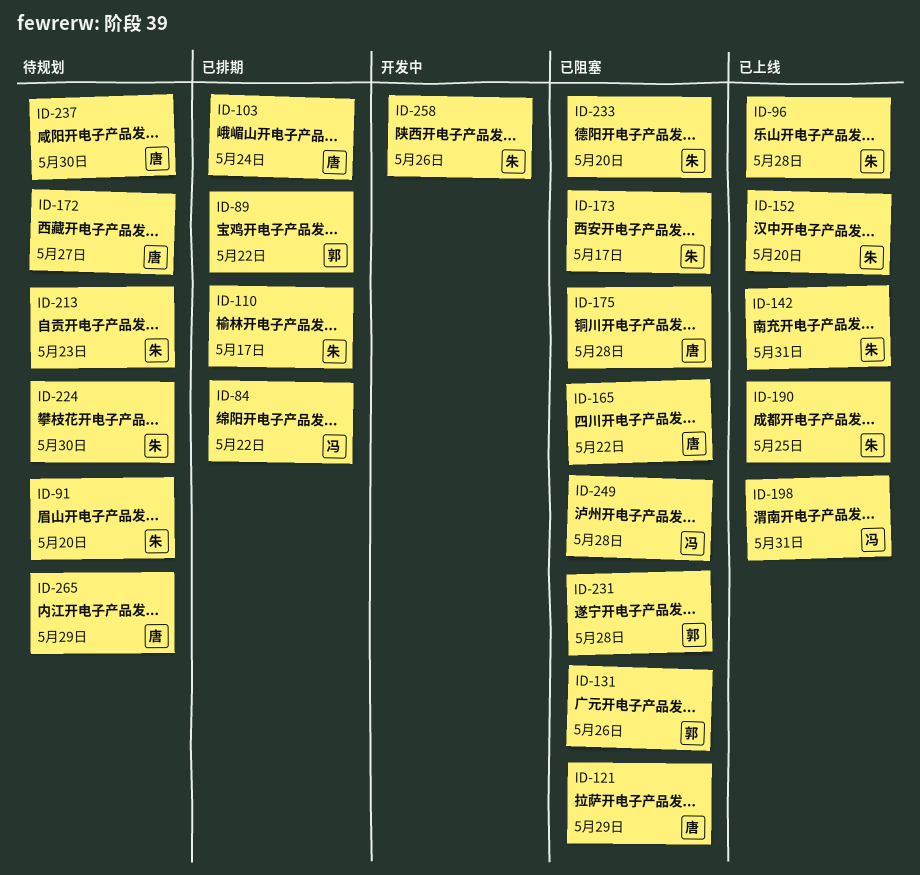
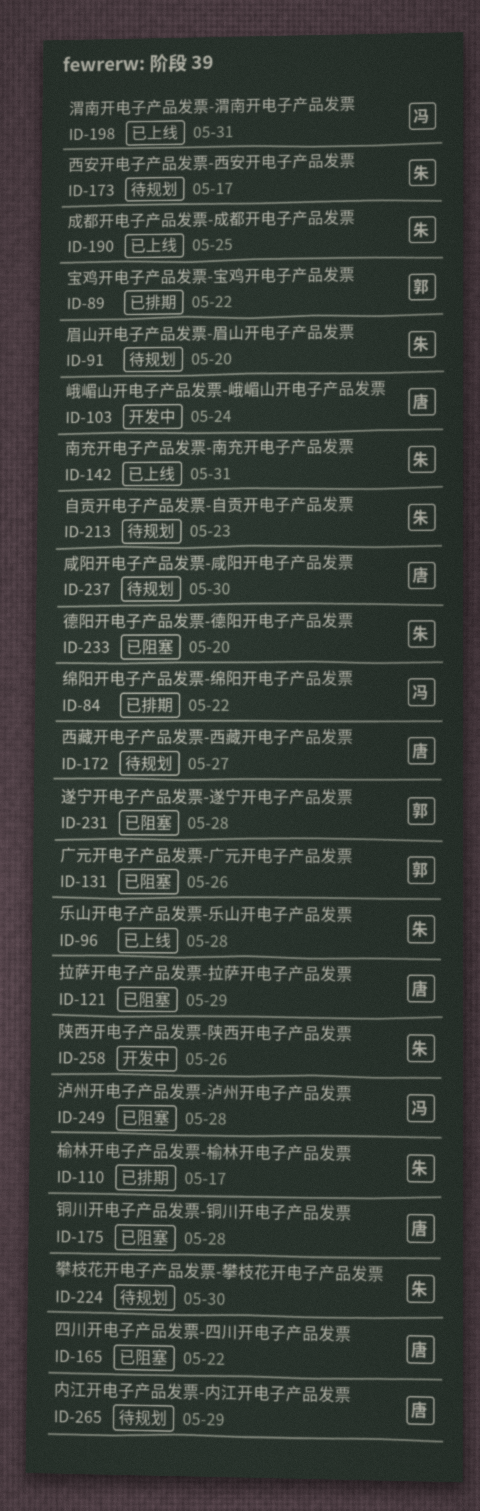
ID-103, status: 已排期 -> 开发中
ID-152: present -> none
ID-173, status: 已阻塞 -> 待规划

